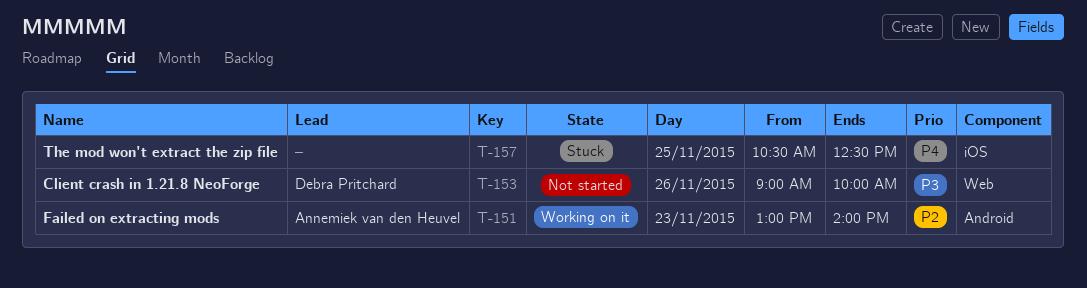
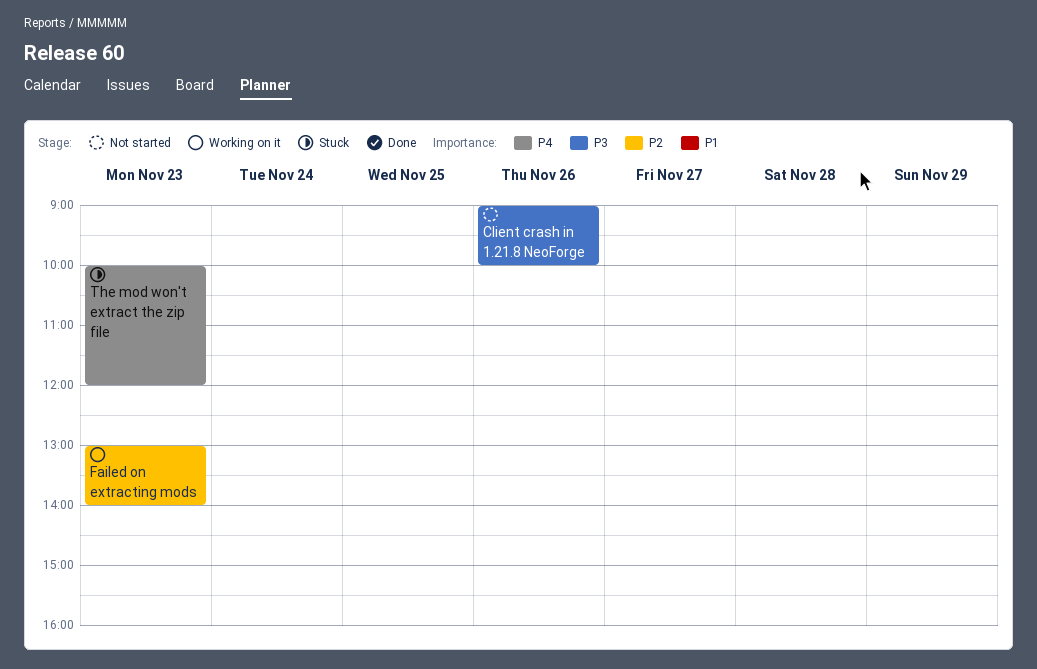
The mod won't extract the zip file, day: Nov 25 -> Nov 23
The mod won't extract the zip file, begins: 10:30 -> 10:00
The mod won't extract the zip file, ends: 12:30 -> 12:00

